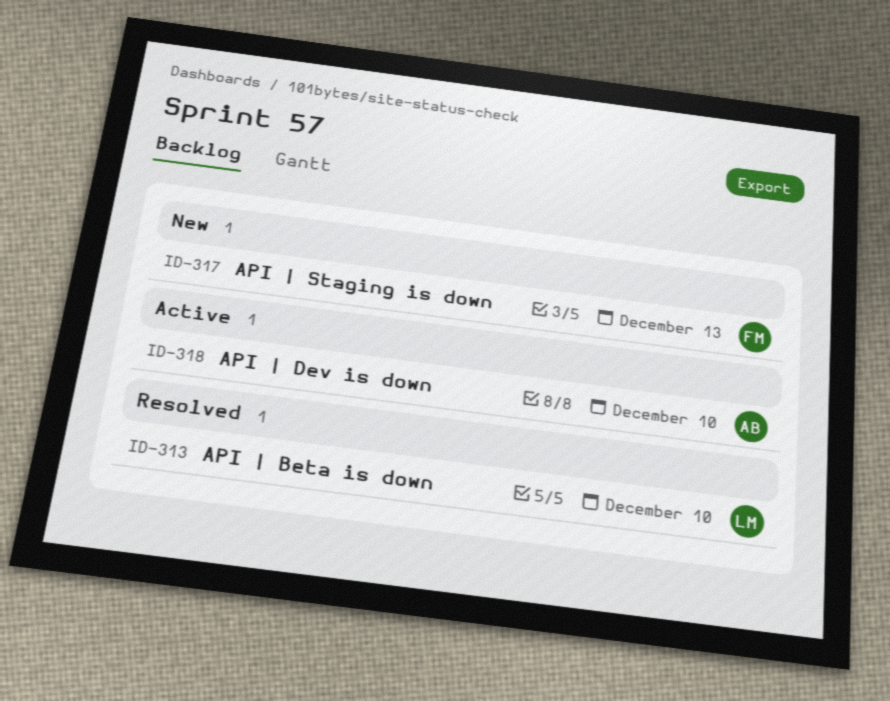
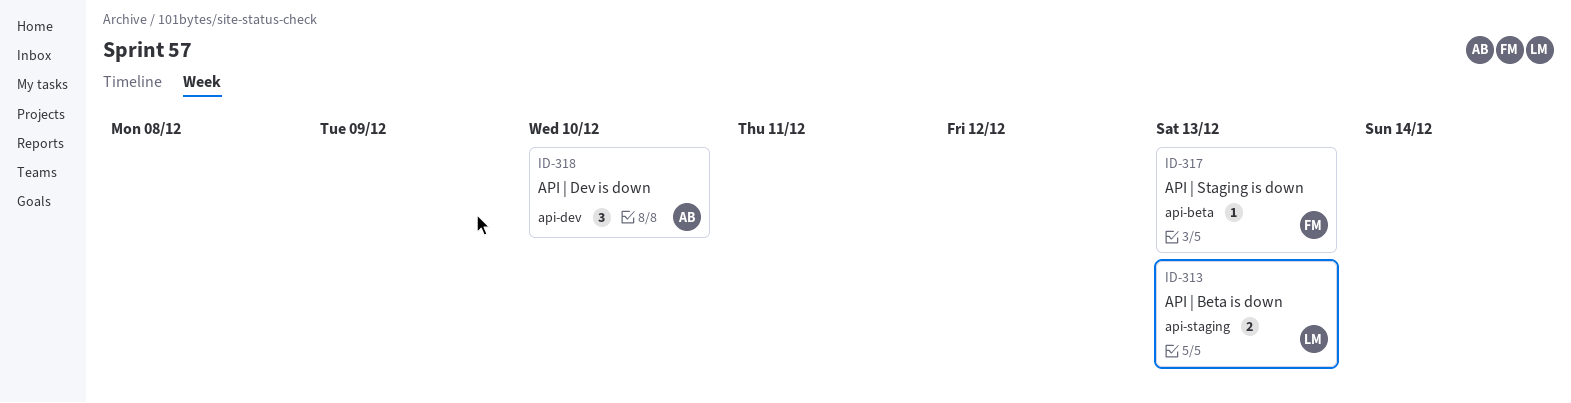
ID-313, due: Dec 10 -> Dec 13

